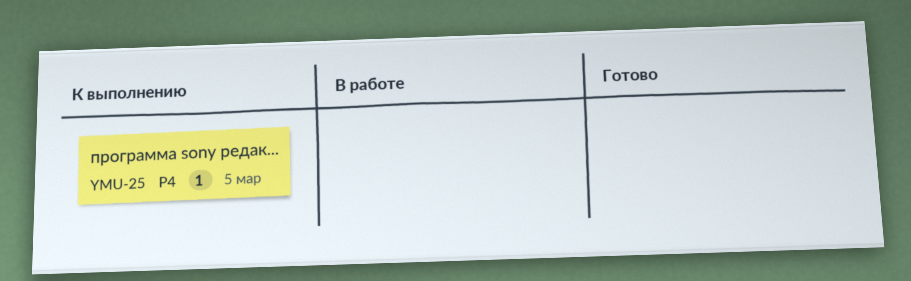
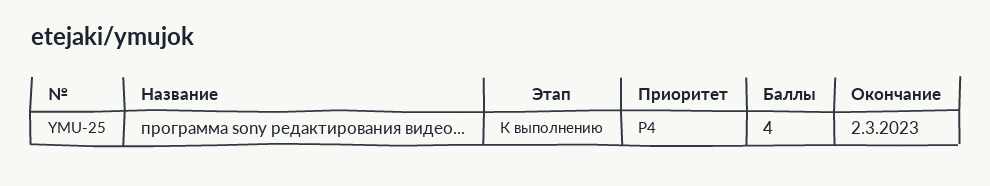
YMU-25, estimate: 1 -> 4
YMU-25, due: Mar 5 -> Mar 2

